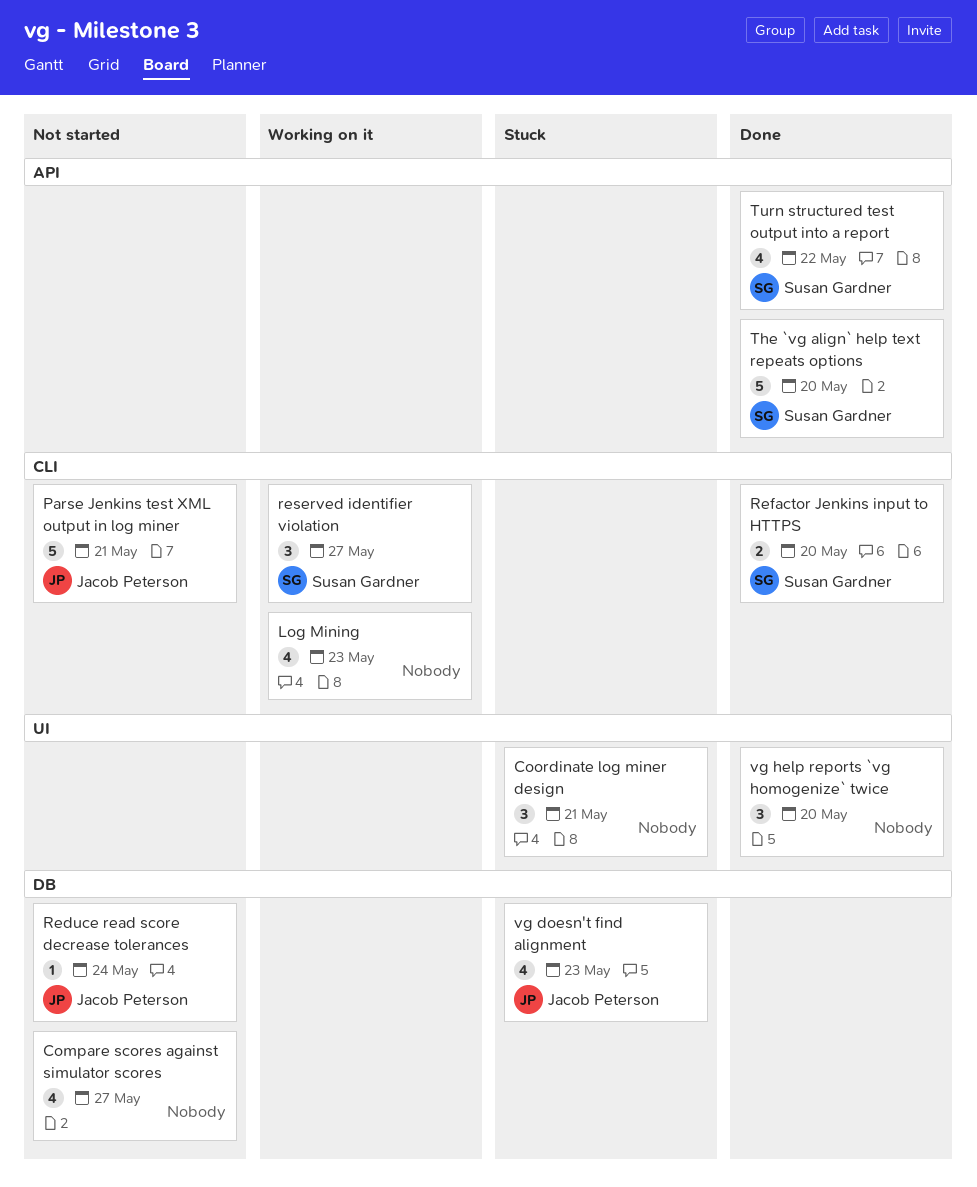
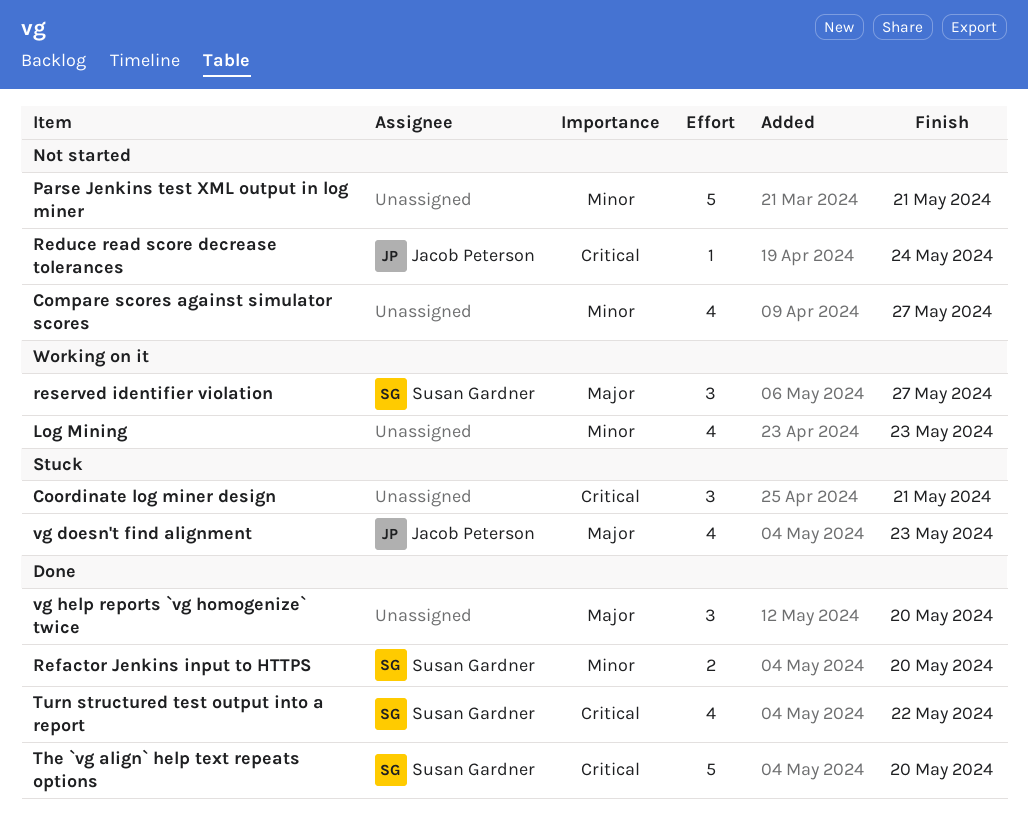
Parse Jenkins test XML output in log miner, owner: Jacob Peterson -> none

